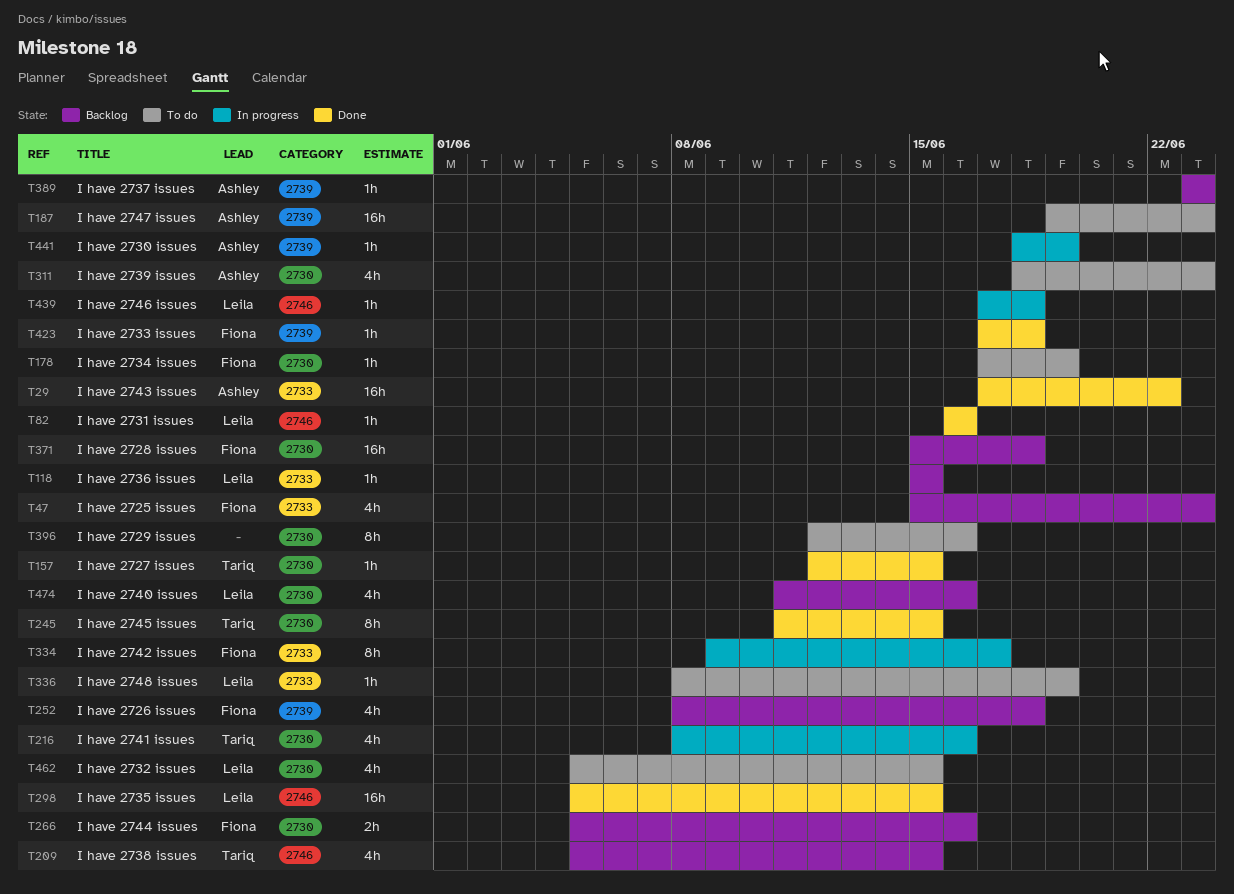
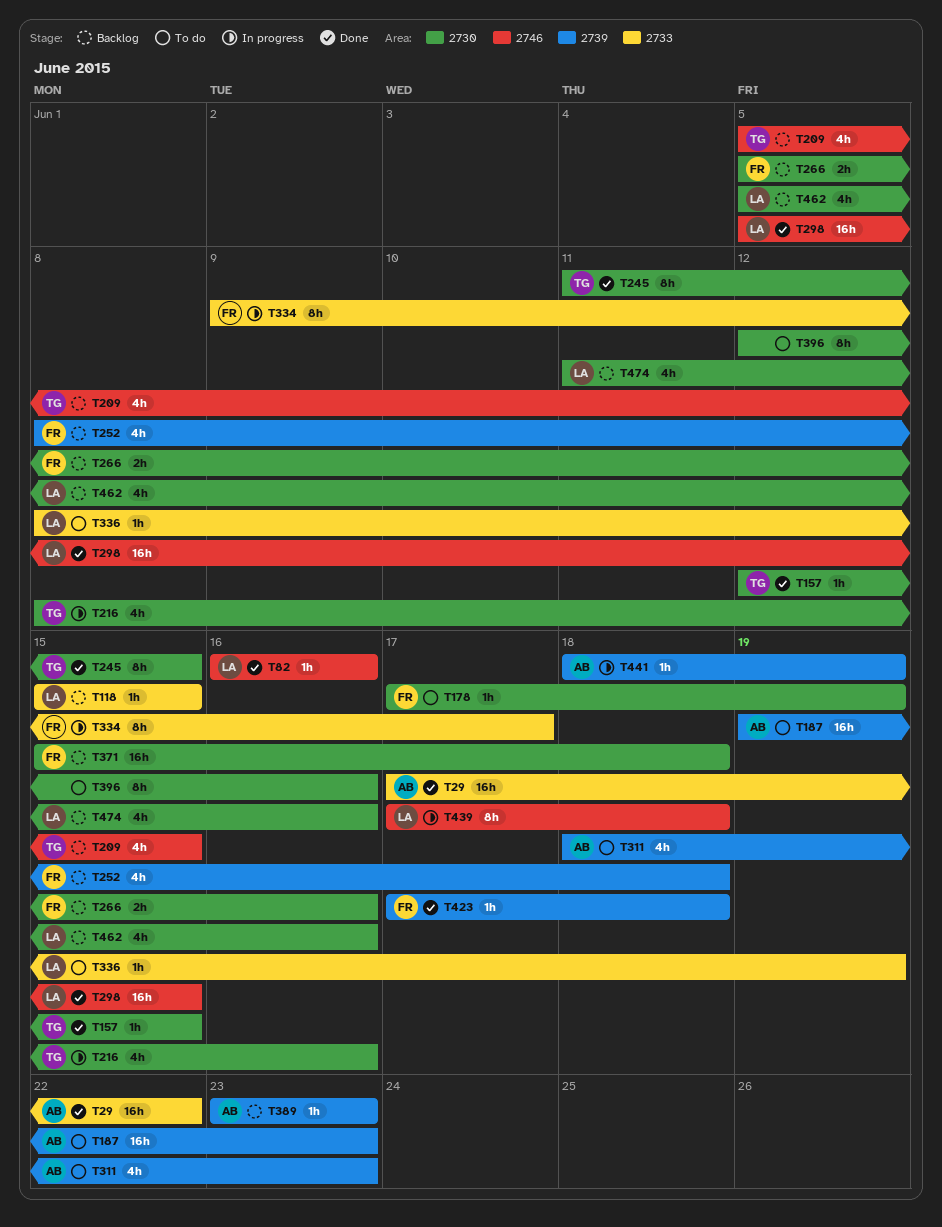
T47: present -> none
T311, label: 2730 -> 2739
T439, estimate: 1h -> 8h
T462, status: To do -> Backlog
T462, due: Jun 15 -> Jun 16

